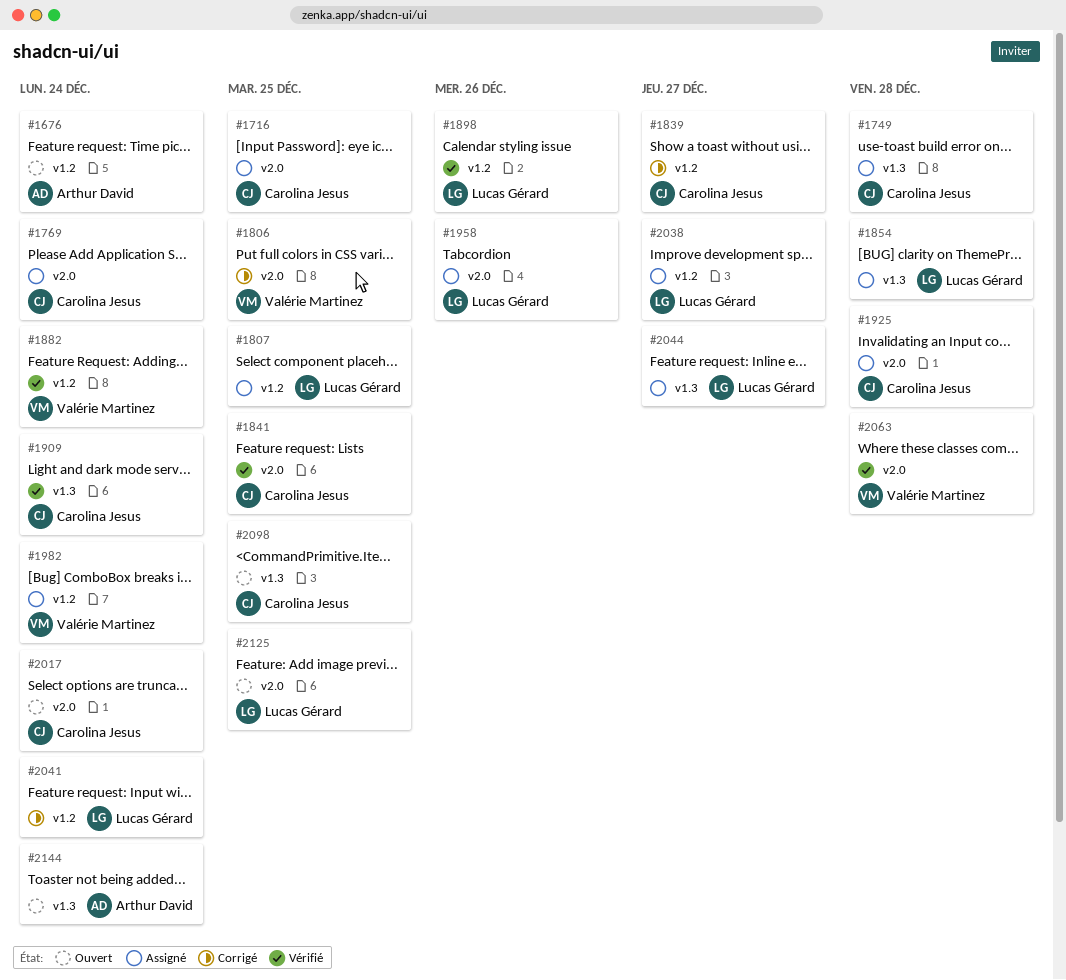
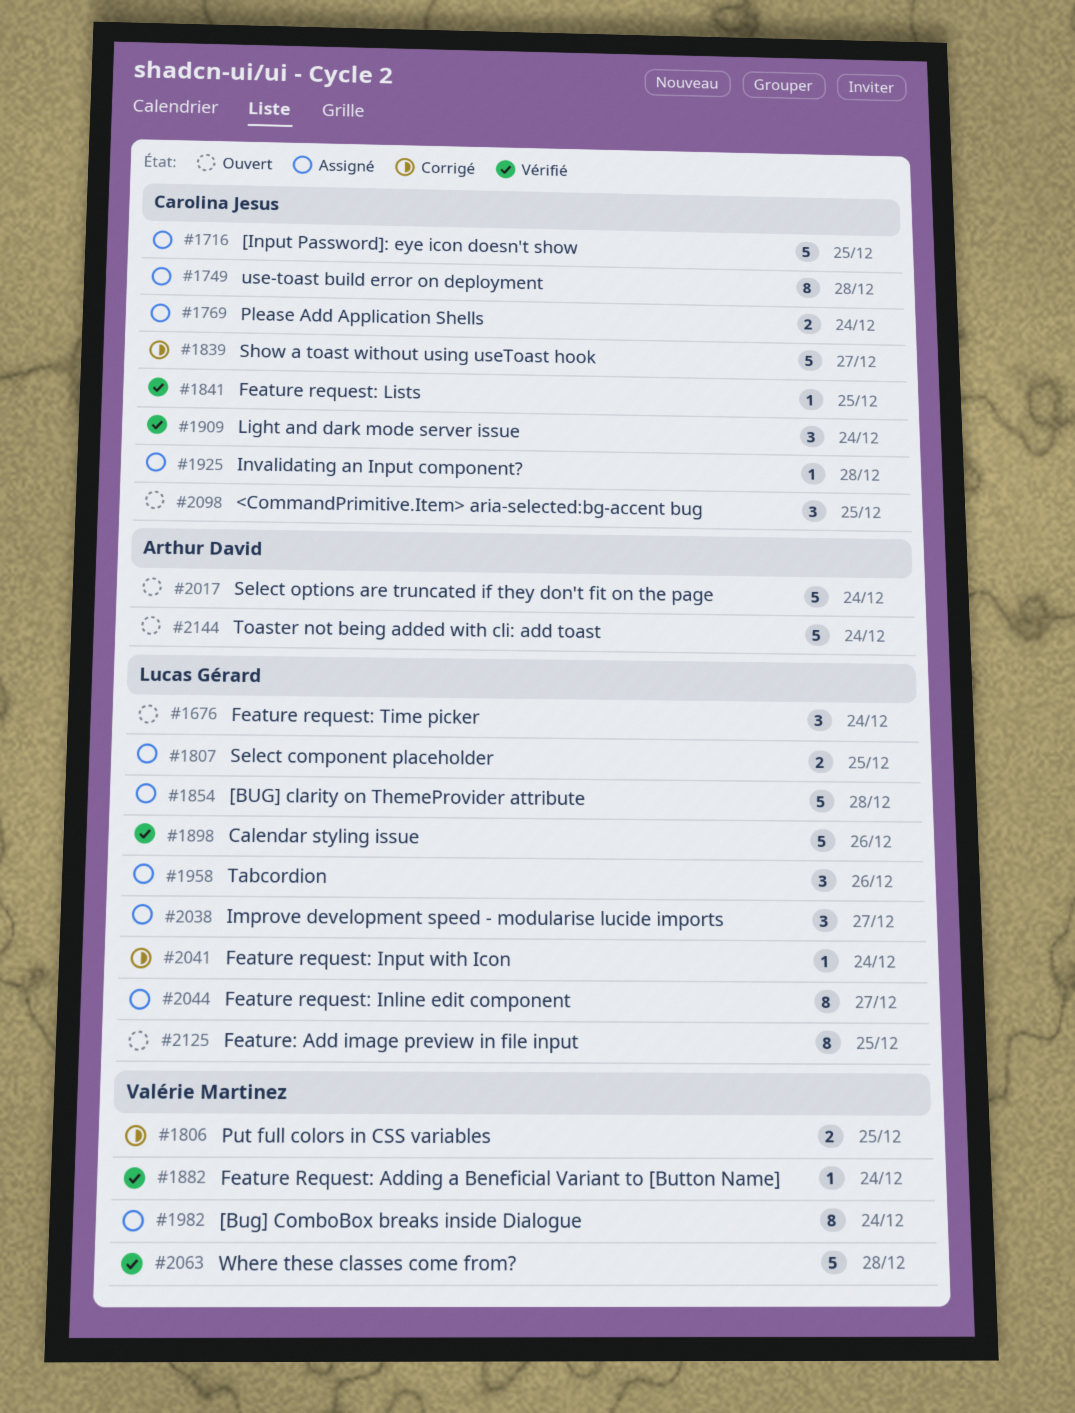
#1676, owner: Arthur David -> Lucas Gérard
#2017, owner: Carolina Jesus -> Arthur David

